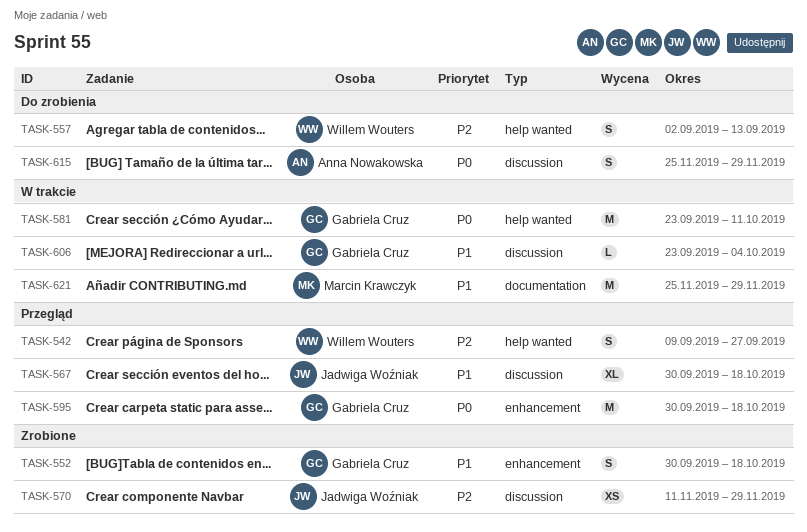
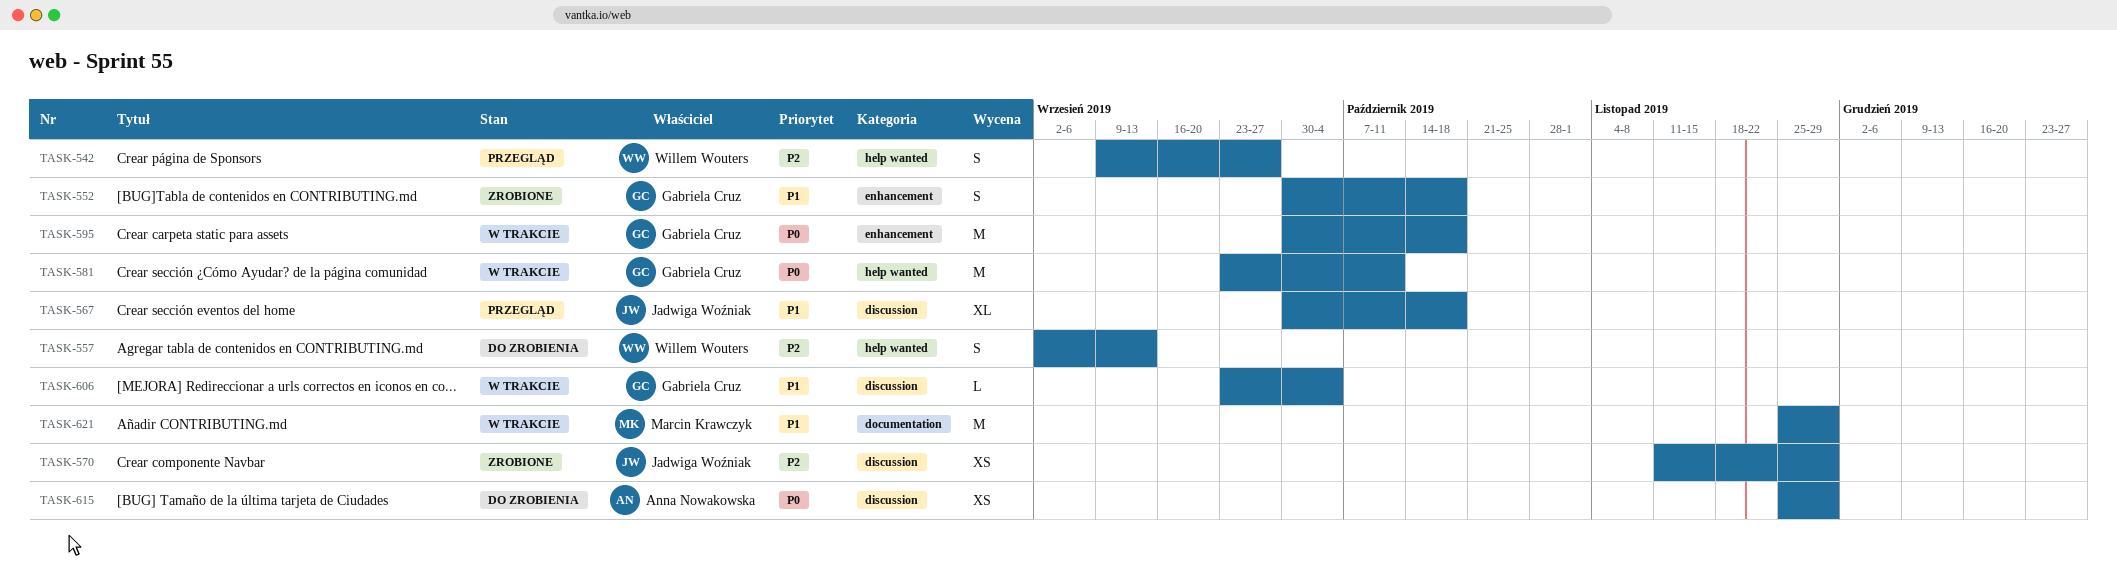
TASK-595, status: Przegląd -> W trakcie
TASK-615, estimate: S -> XS

